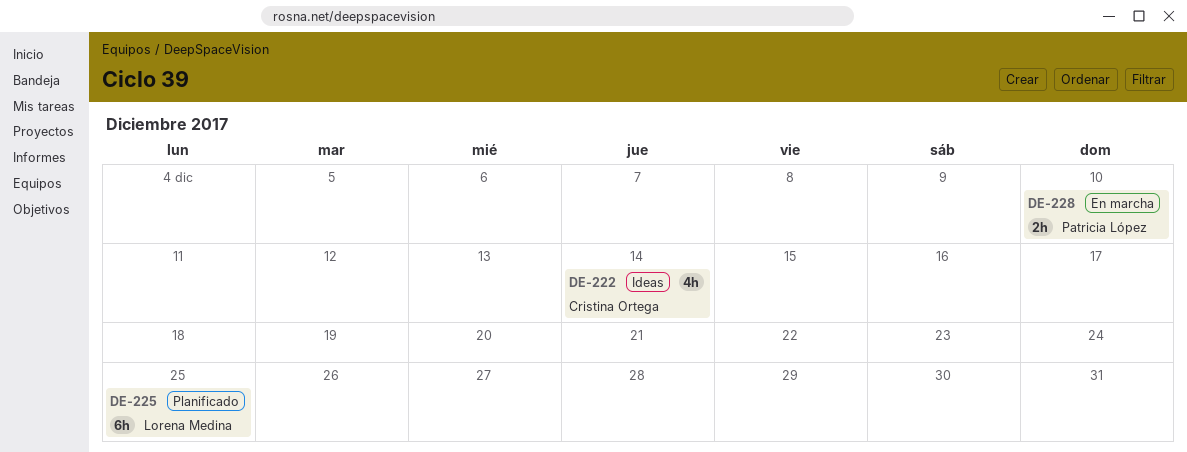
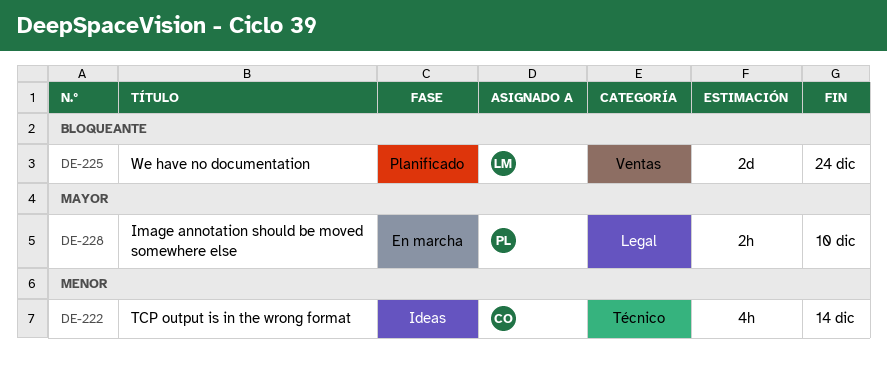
DE-225, estimate: 6h -> 2d
DE-225, due: Dec 25 -> Dec 24

